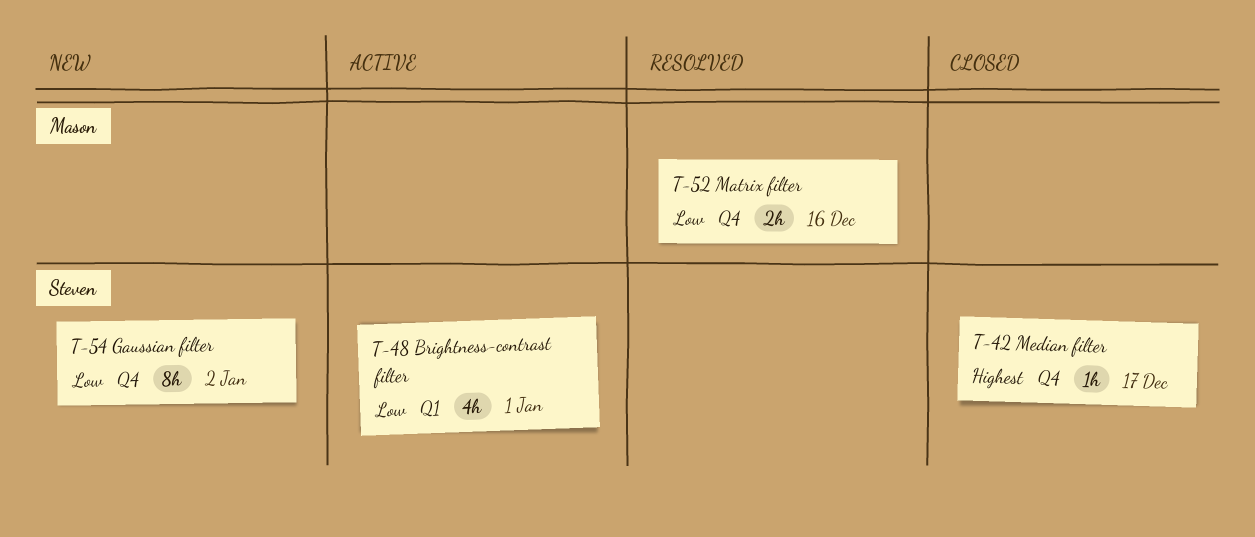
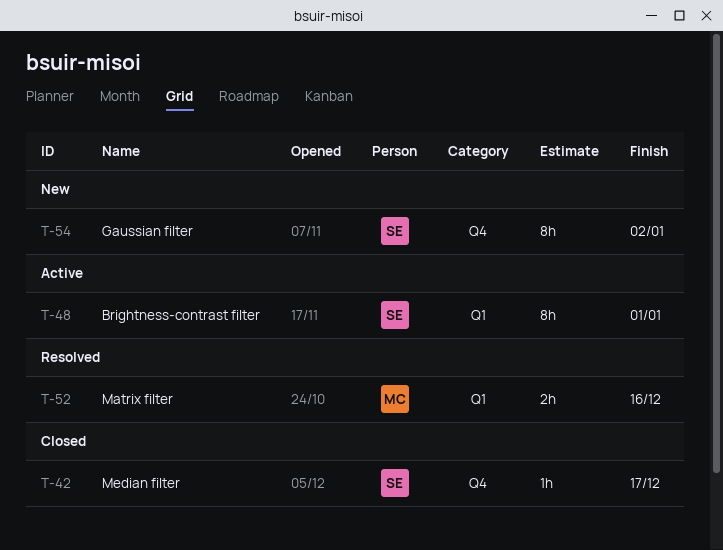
T-48, estimate: 4h -> 8h
T-52, label: Q4 -> Q1

